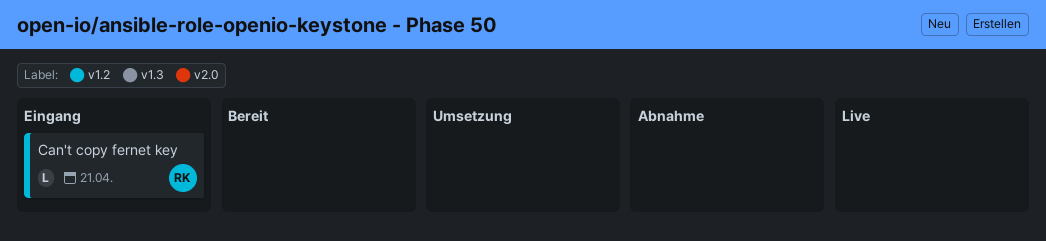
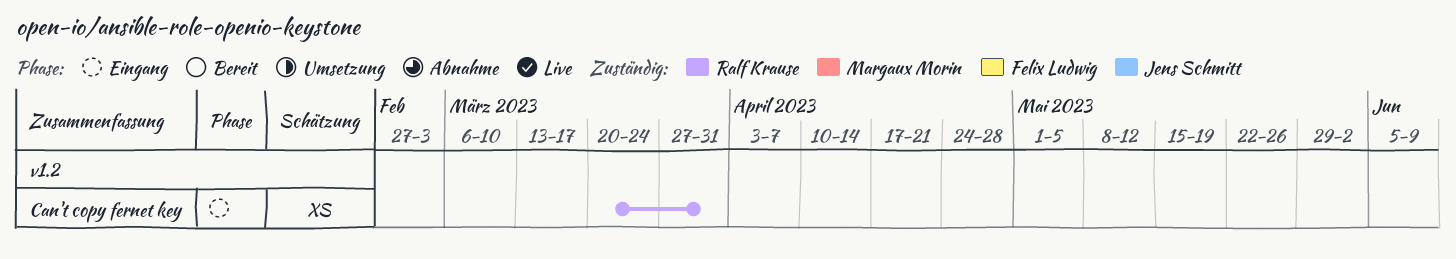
Can't copy fernet key, estimate: L -> XS
Can't copy fernet key, due: Apr 21 -> Mar 31

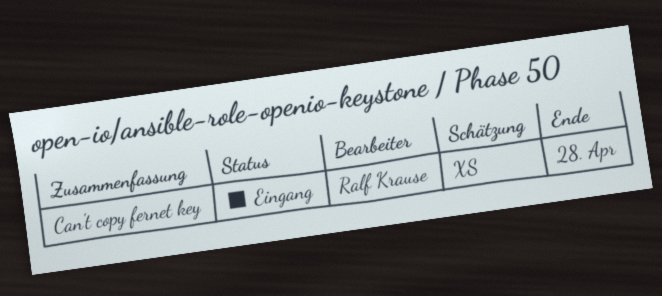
Can't copy fernet key, due: Mar 31 -> Apr 28

